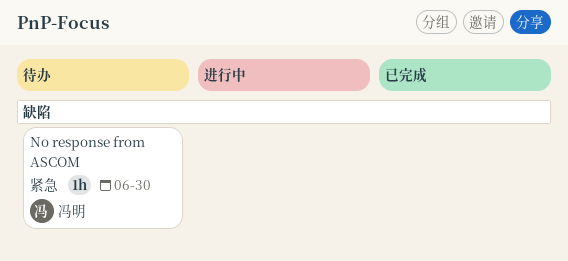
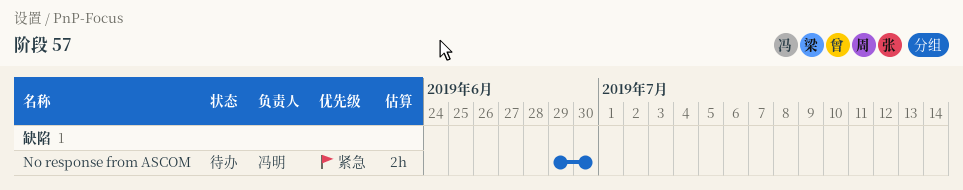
No response from ASCOM, estimate: 1h -> 2h

